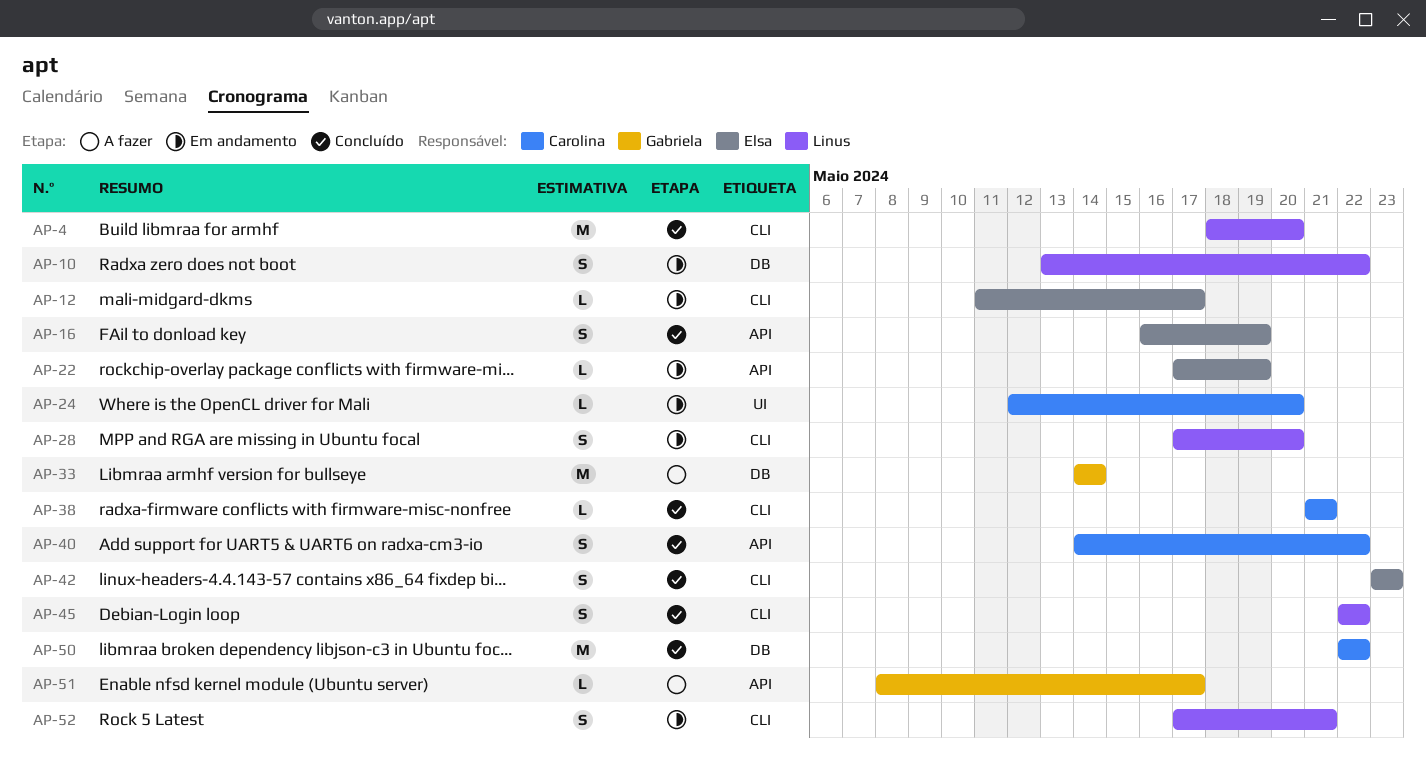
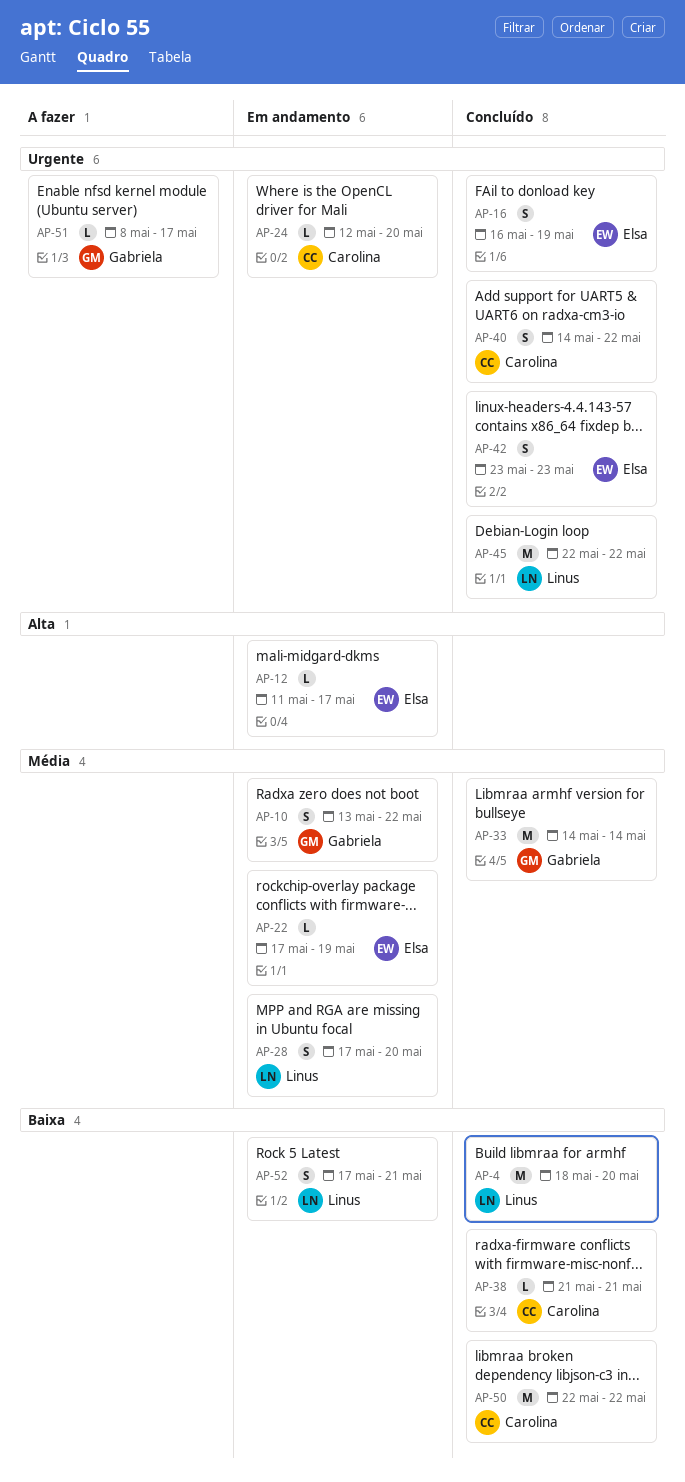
AP-10, owner: Linus -> Gabriela
AP-33, status: A fazer -> Concluído
AP-45, estimate: S -> M

